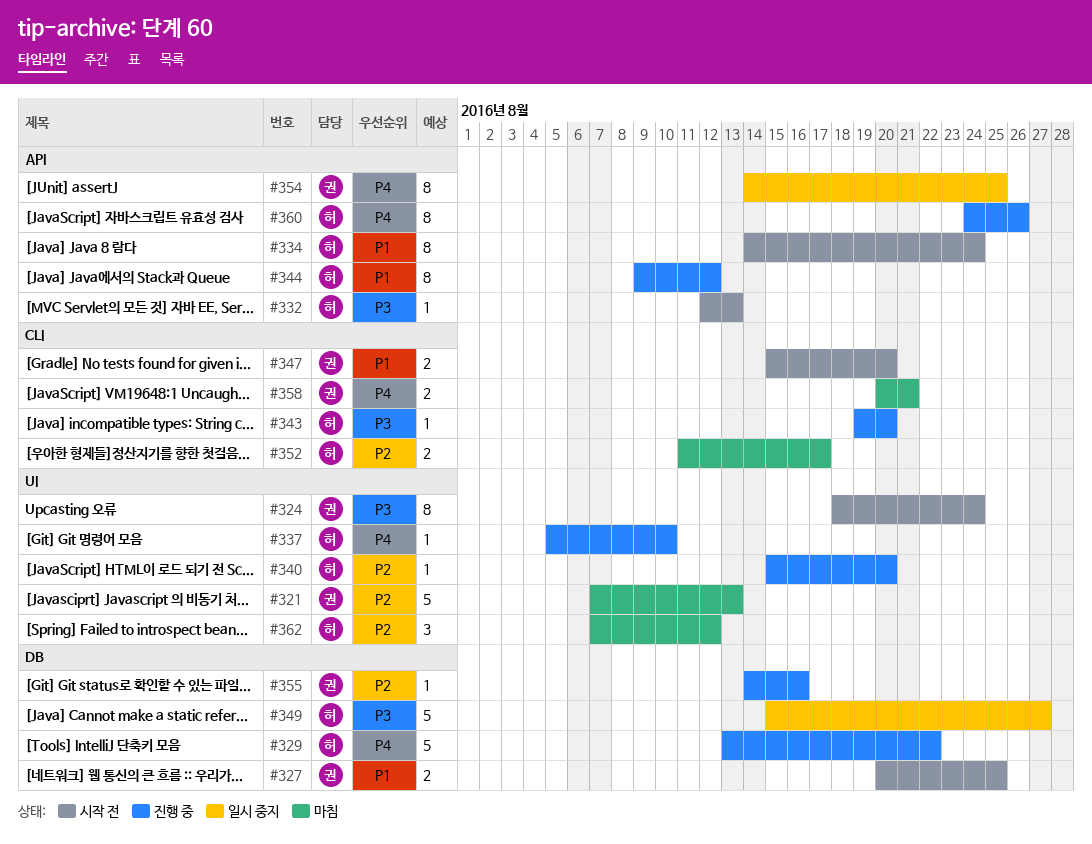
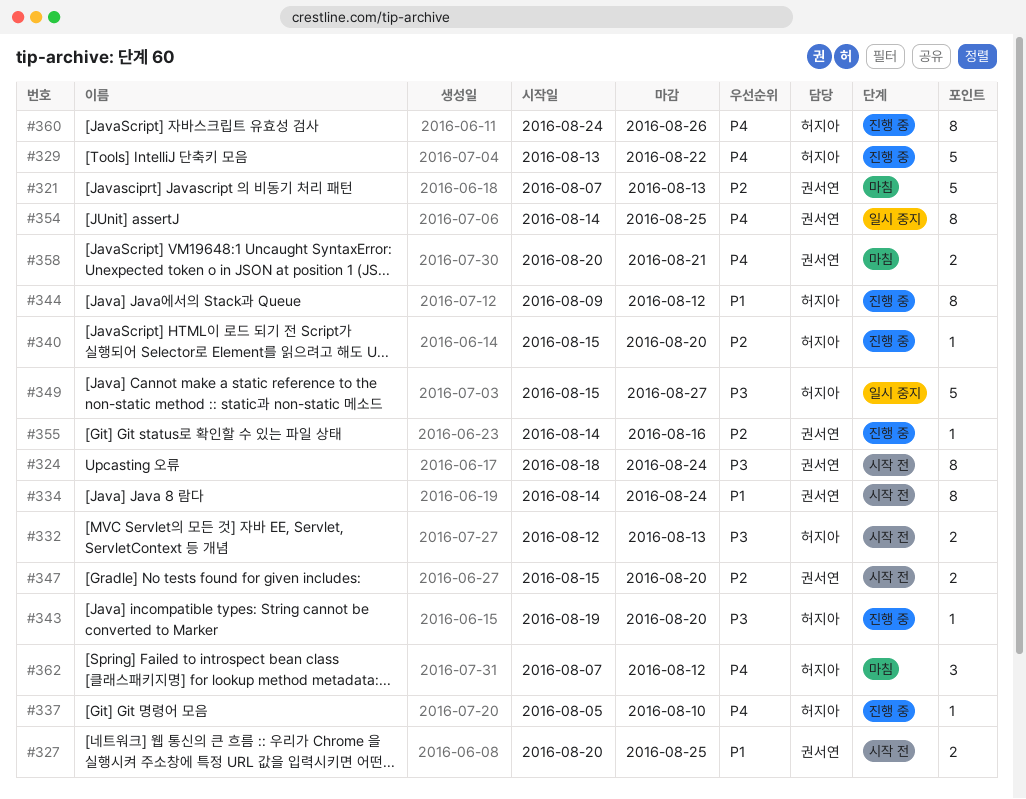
#332, estimate: 1 -> 2
#334, owner: 허지아 -> 권서연
#347, priority: P1 -> P2
#352: present -> none
#362, priority: P2 -> P4

